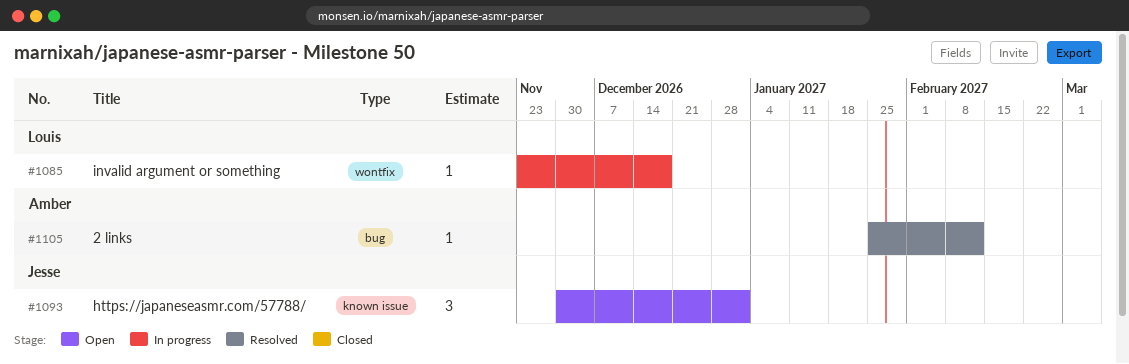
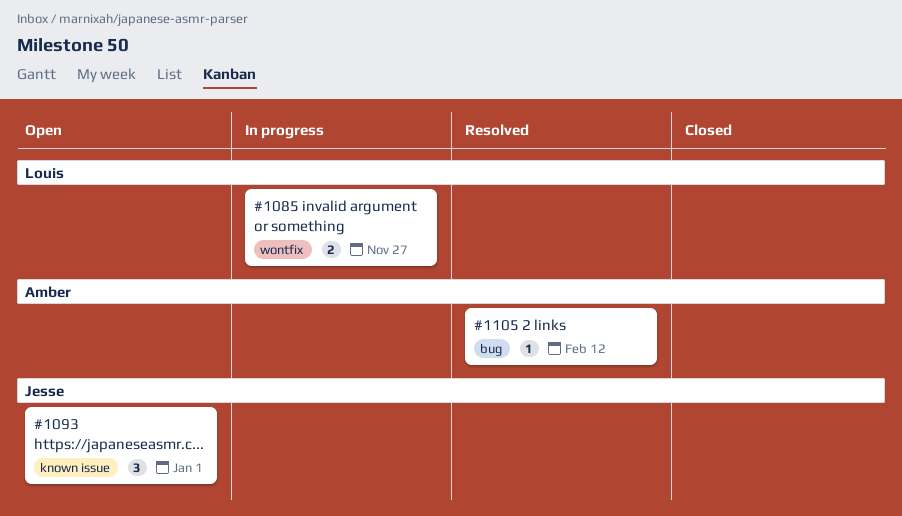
#1085, estimate: 1 -> 2
#1085, due: Dec 18 -> Nov 27

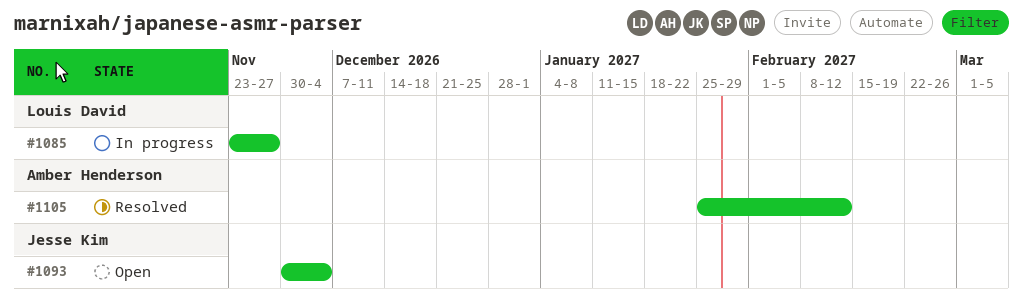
#1093, due: Jan 1 -> Dec 4

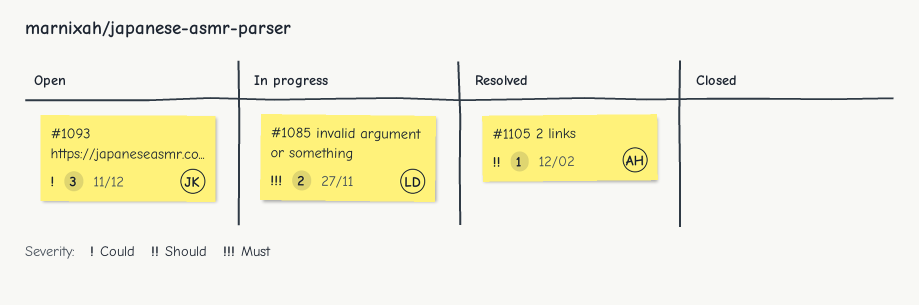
#1093, due: Dec 4 -> Dec 11

